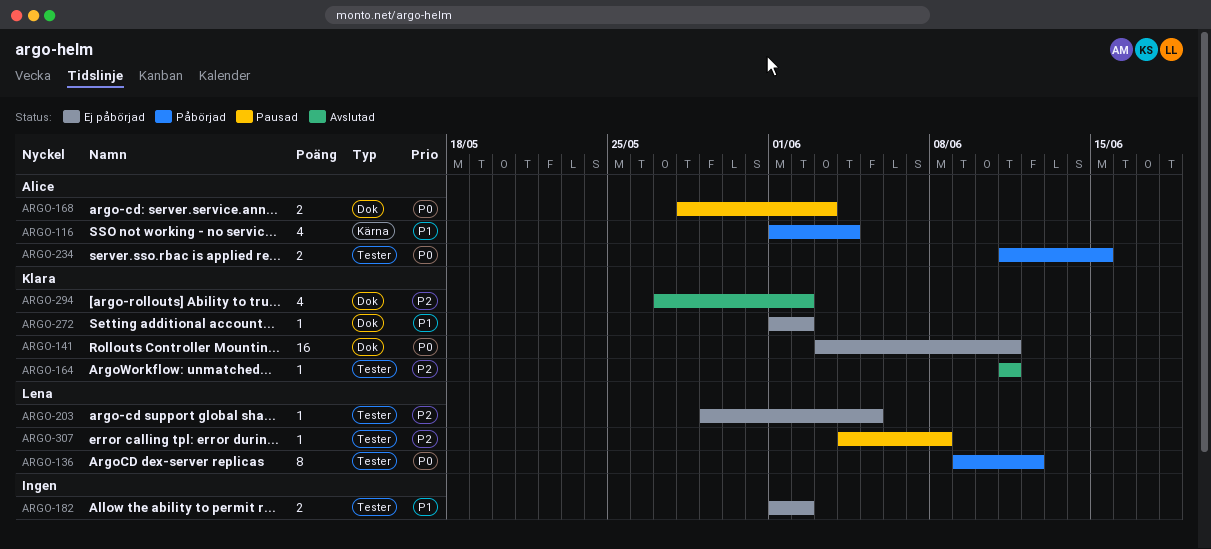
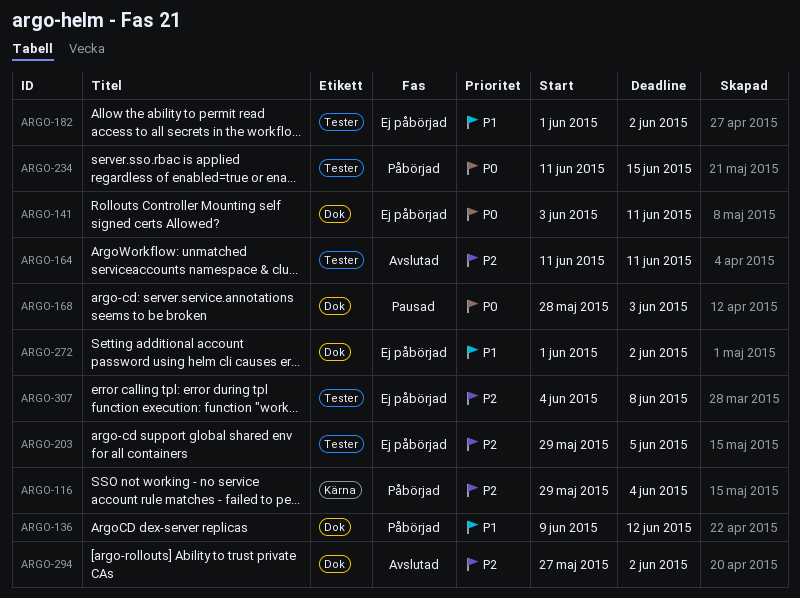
ARGO-116, priority: P1 -> P2
ARGO-116, start: Jun 1 -> May 29
ARGO-136, priority: P0 -> P1
ARGO-136, label: Tester -> Dok
ARGO-307, status: Pausad -> Ej påbörjad

